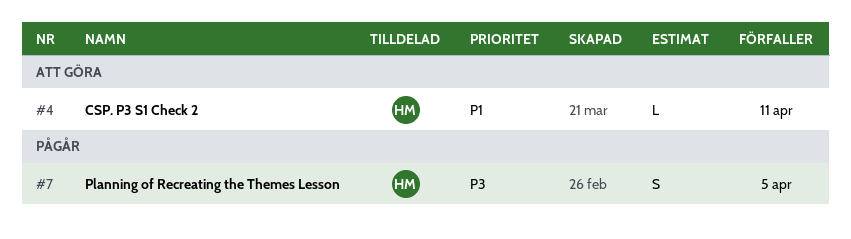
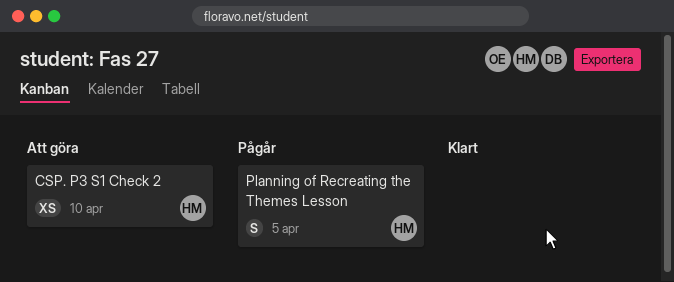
CSP. P3 S1 Check 2, estimate: L -> XS
CSP. P3 S1 Check 2, due: Apr 11 -> Apr 10

